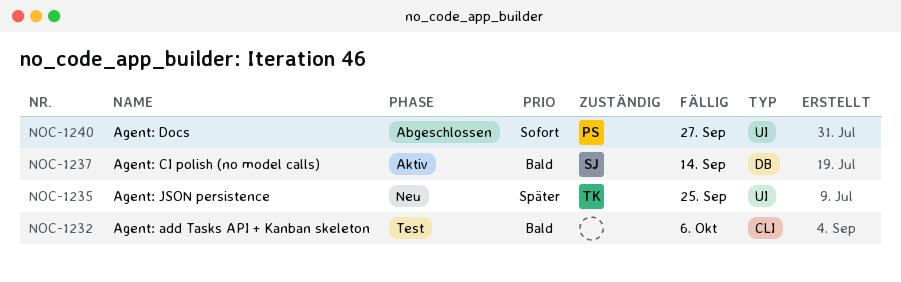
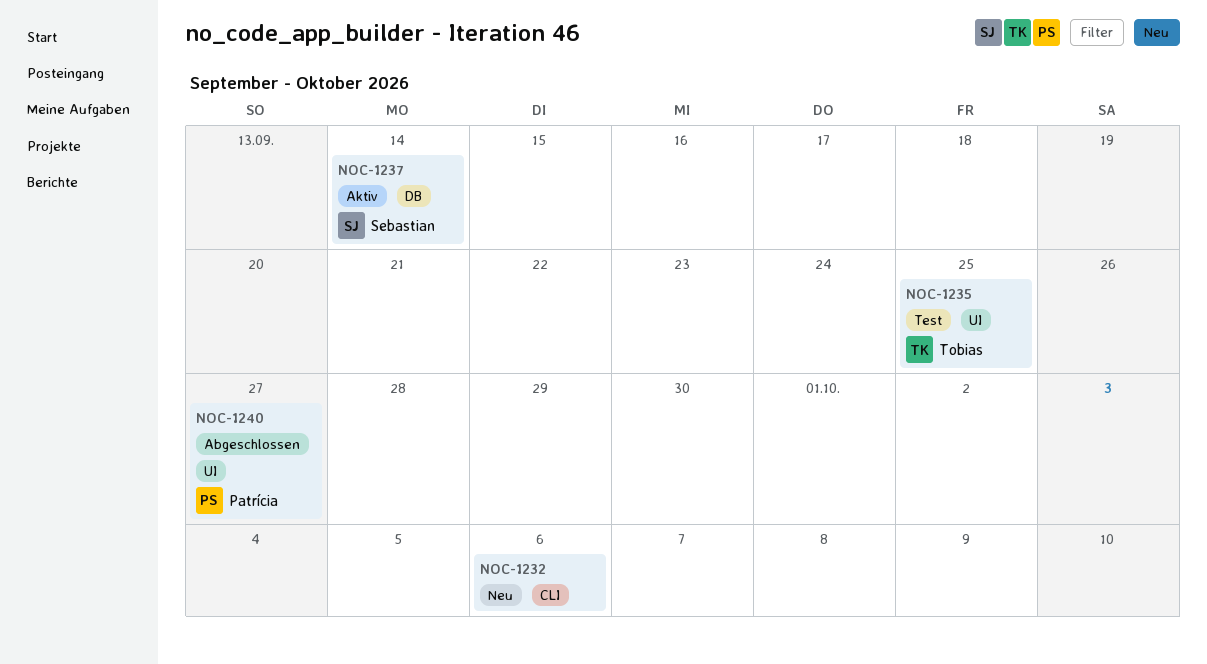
NOC-1232, status: Test -> Neu
NOC-1235, status: Neu -> Test

